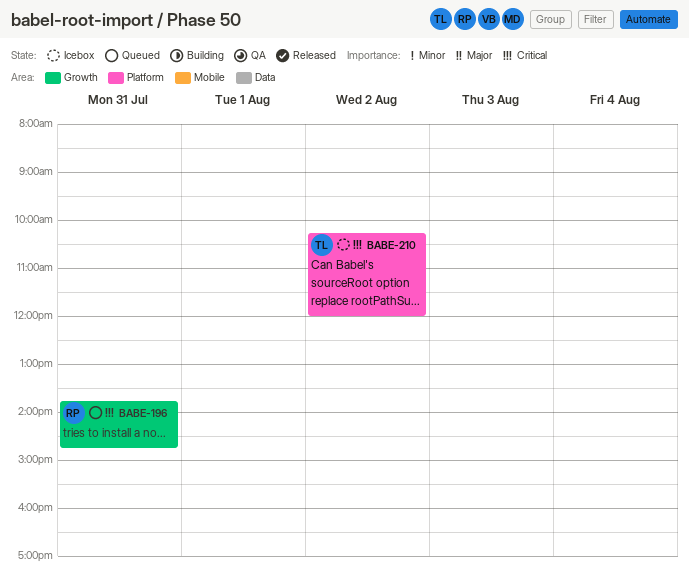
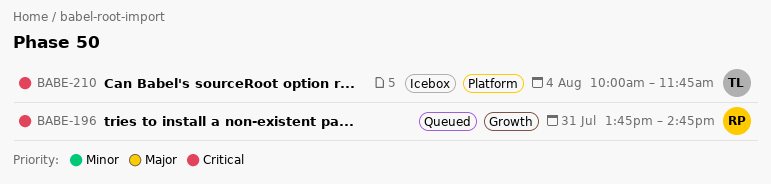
BABE-210, day: Aug 2 -> Aug 4
BABE-210, begins: 10:15 -> 10:00
BABE-210, ends: 12:00 -> 11:45

